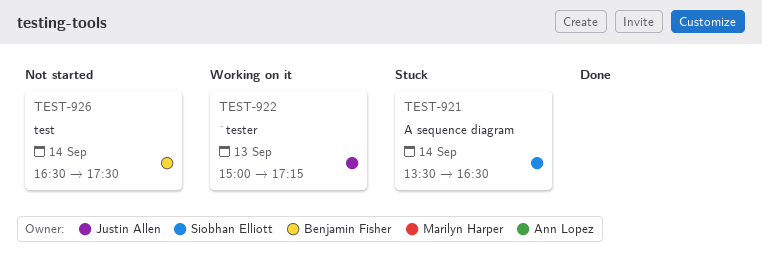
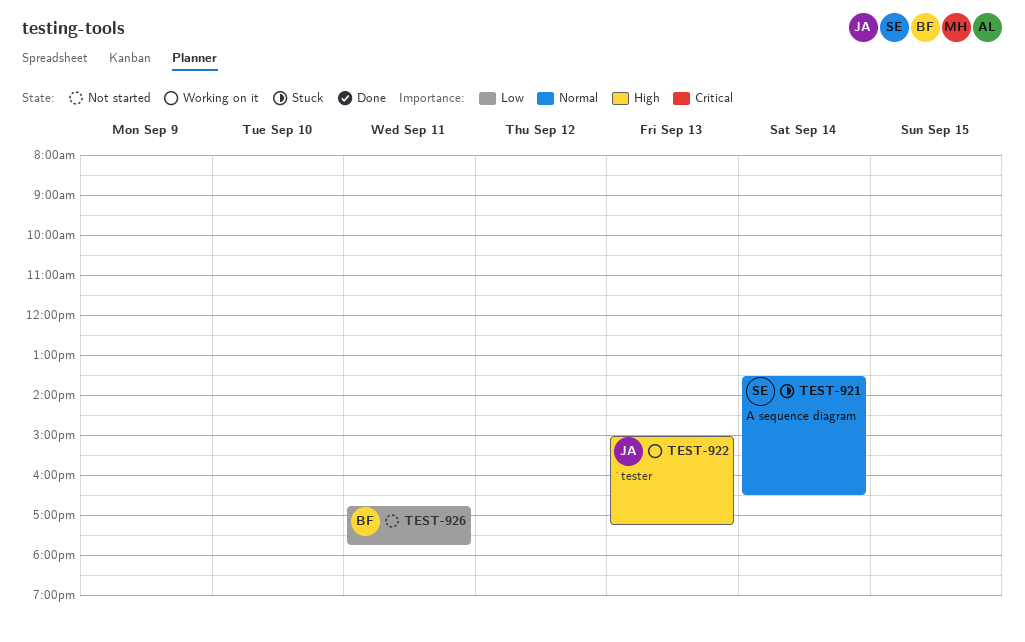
TEST-926, day: Sep 14 -> Sep 11
TEST-926, begins: 16:30 -> 16:45
TEST-926, ends: 17:30 -> 17:45

